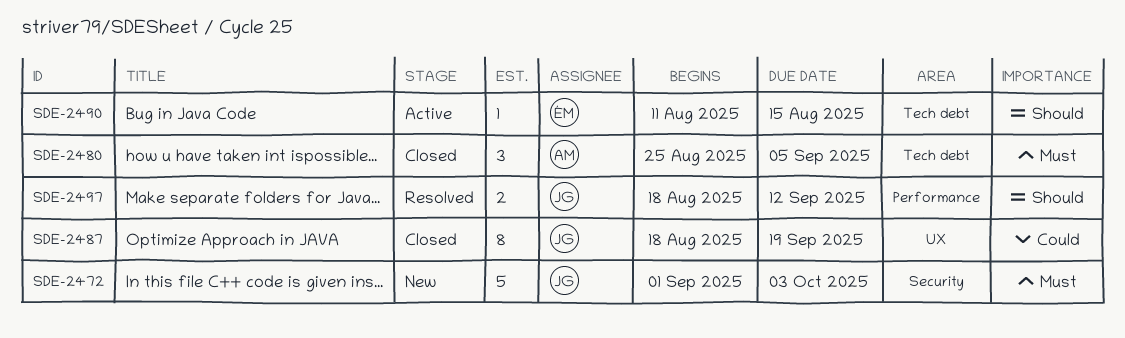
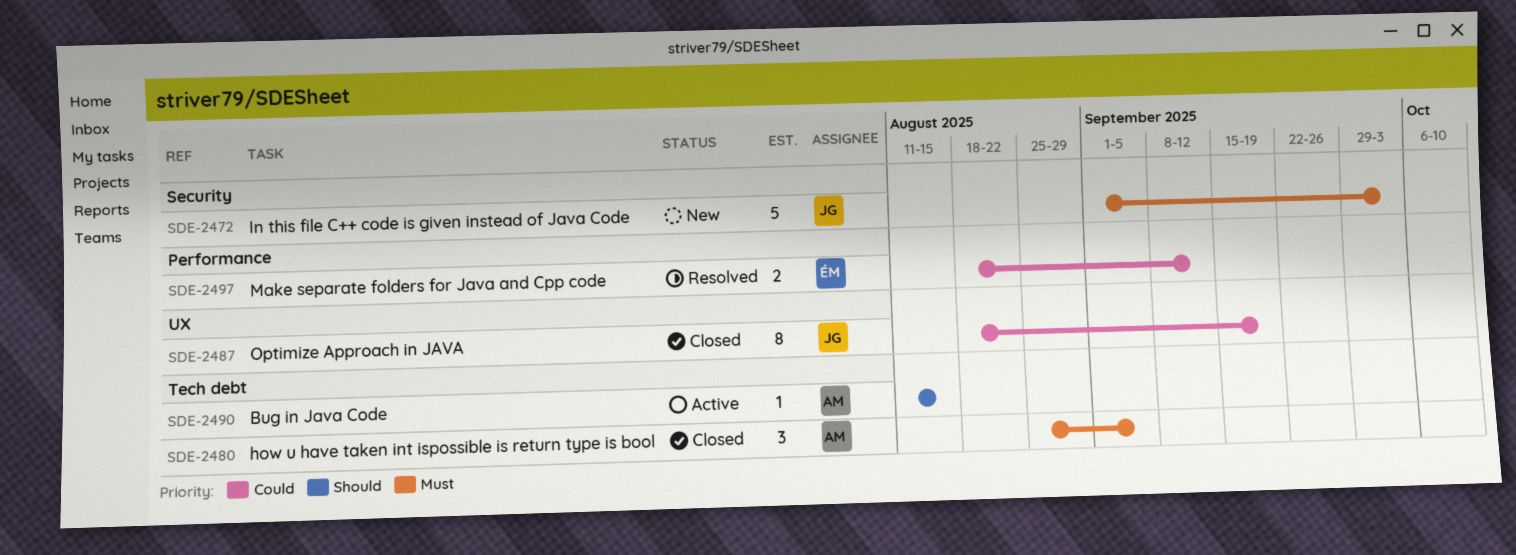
SDE-2490, owner: ÉM -> AM
SDE-2497, owner: JG -> ÉM
SDE-2497, priority: Should -> Could

